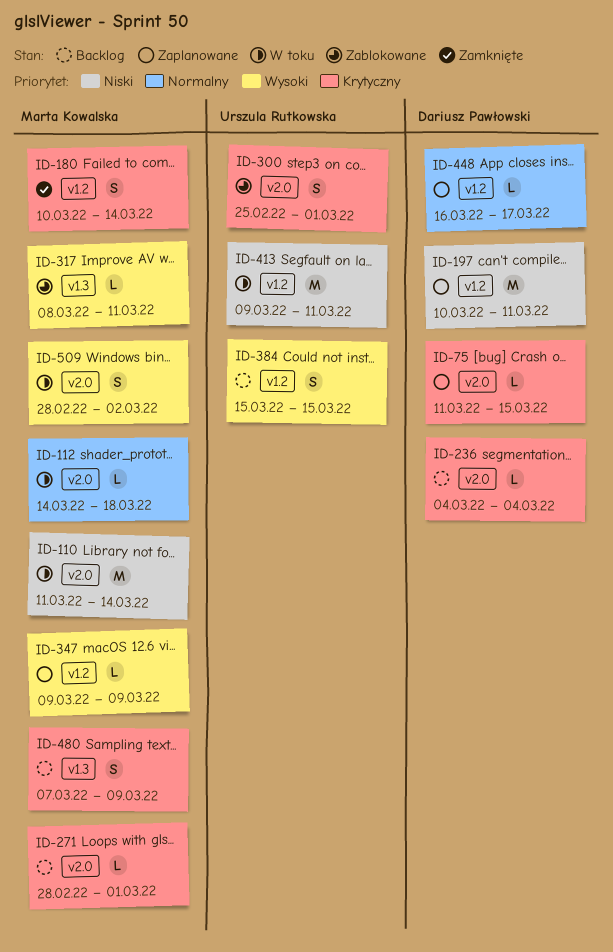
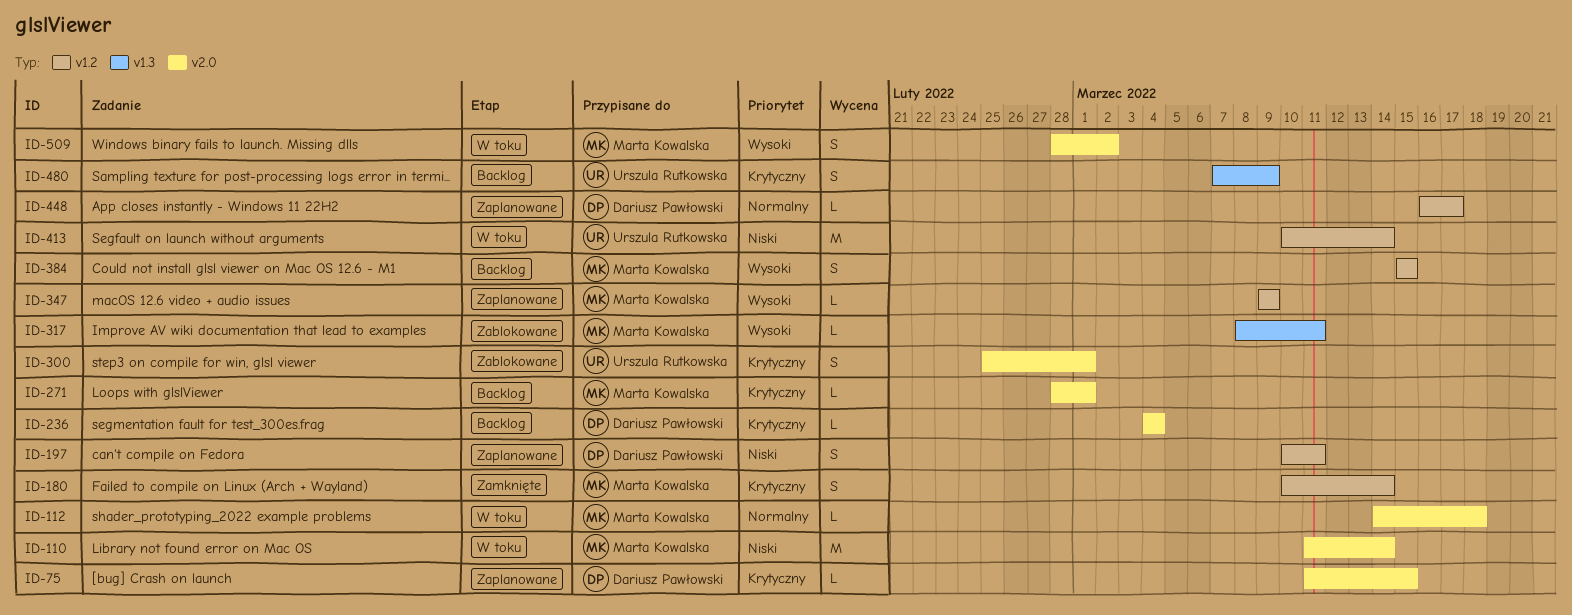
ID-197, estimate: M -> S
ID-384, owner: Urszula Rutkowska -> Marta Kowalska
ID-413, start: Mar 9 -> Mar 10
ID-413, due: Mar 11 -> Mar 14
ID-480, owner: Marta Kowalska -> Urszula Rutkowska

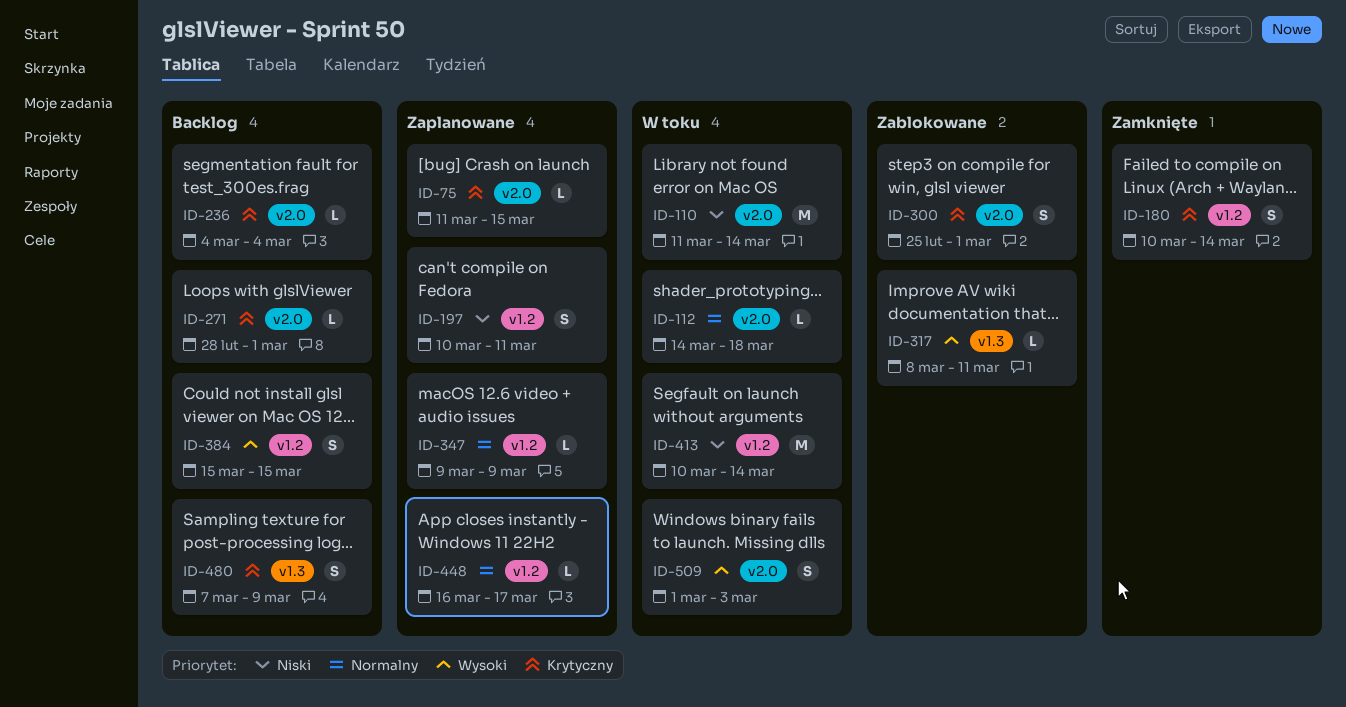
ID-347, priority: Wysoki -> Normalny
ID-509, start: Feb 28 -> Mar 1
ID-509, due: Mar 2 -> Mar 3

